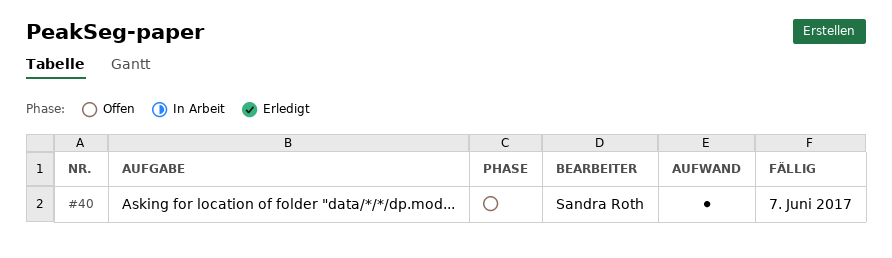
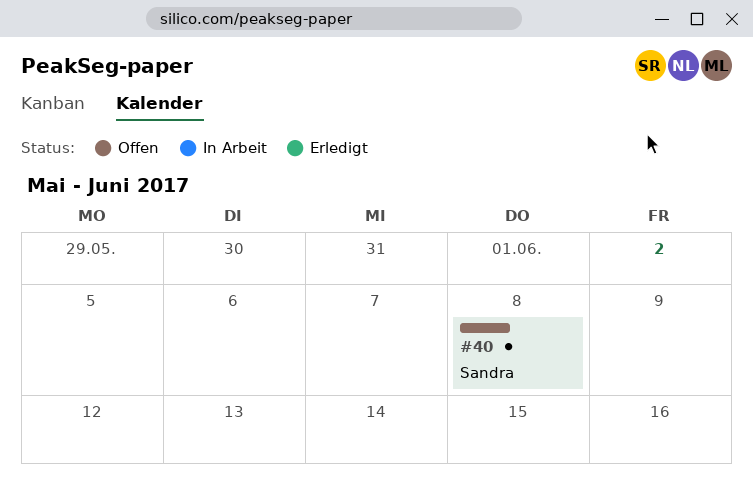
#40, due: Jun 7 -> Jun 8

